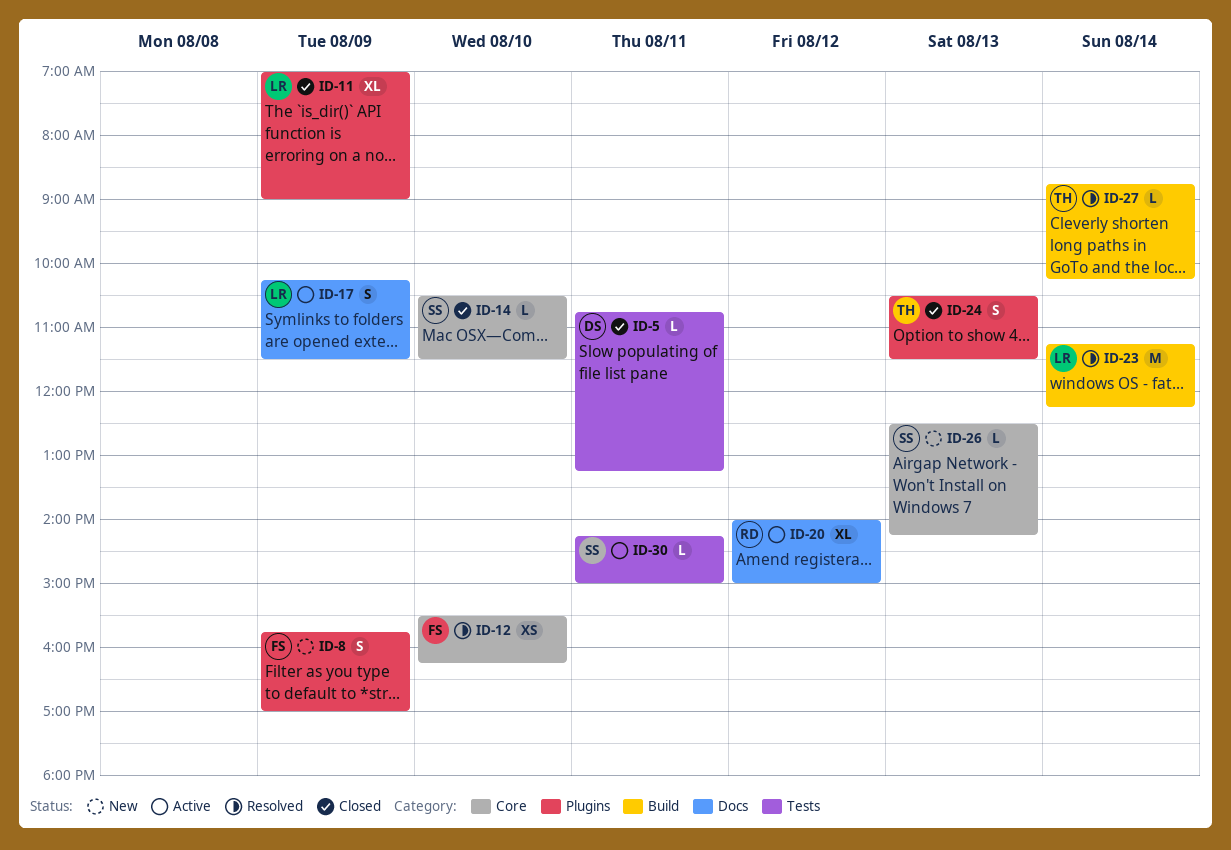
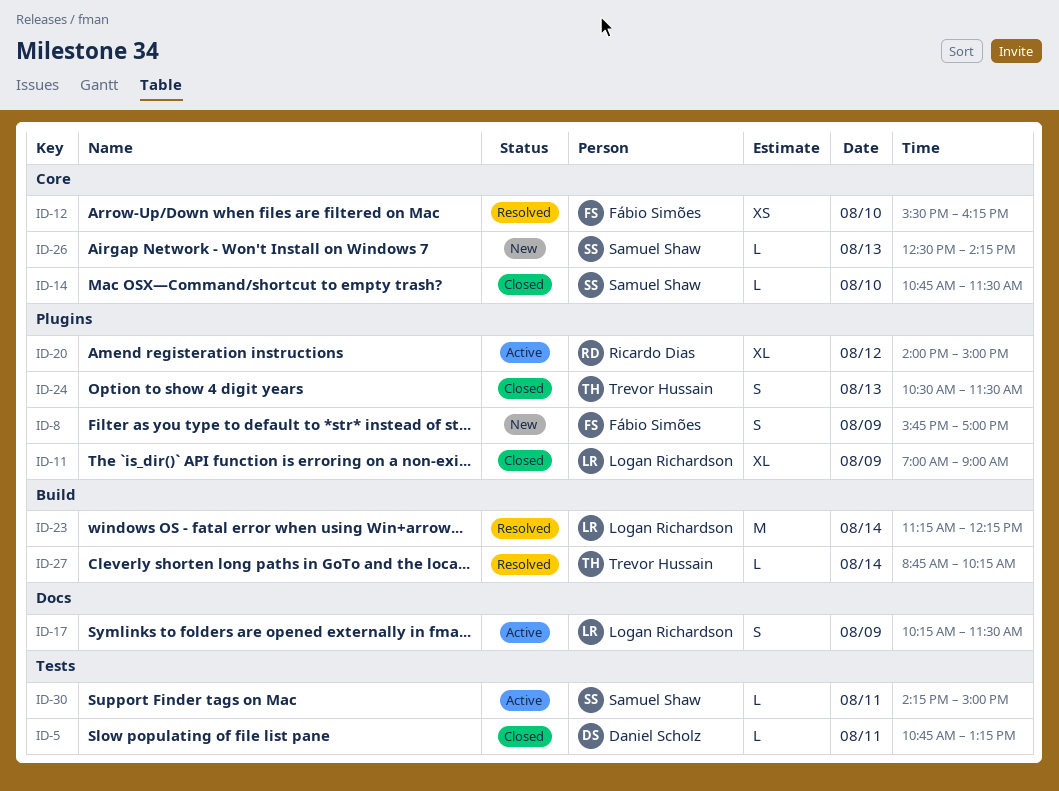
ID-14, begins: 10:30 -> 10:45
ID-20, label: Docs -> Plugins

